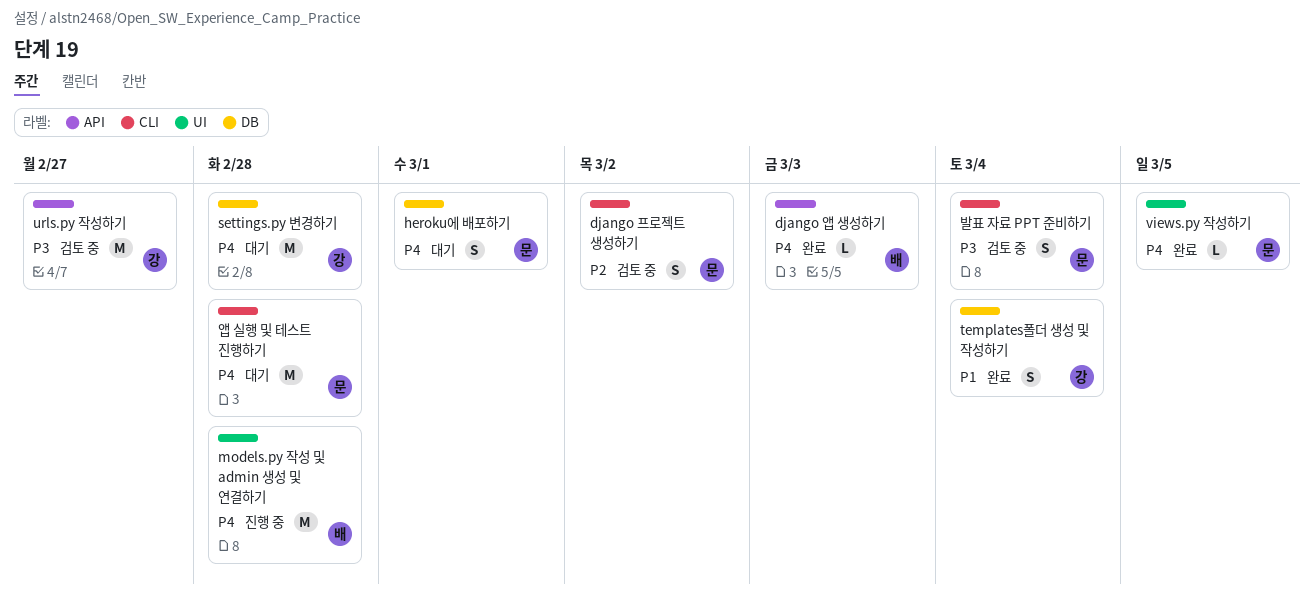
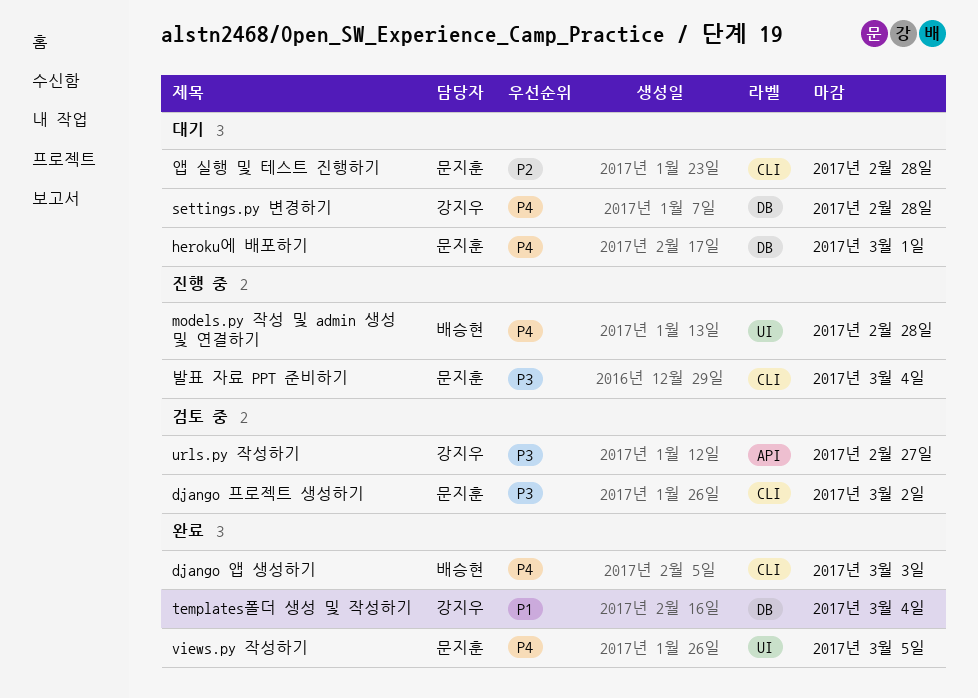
django 앱 생성하기, label: API -> CLI
django 프로젝트 생성하기, priority: P2 -> P3
발표 자료 PPT 준비하기, status: 검토 중 -> 진행 중
앱 실행 및 테스트 진행하기, priority: P4 -> P2

